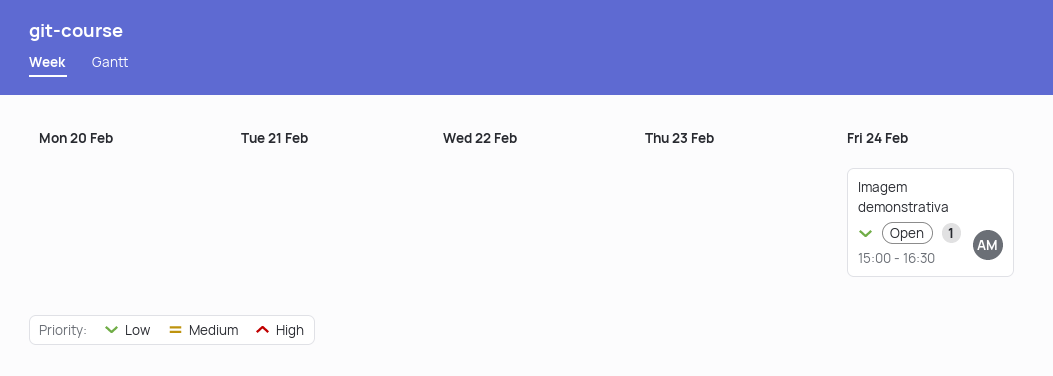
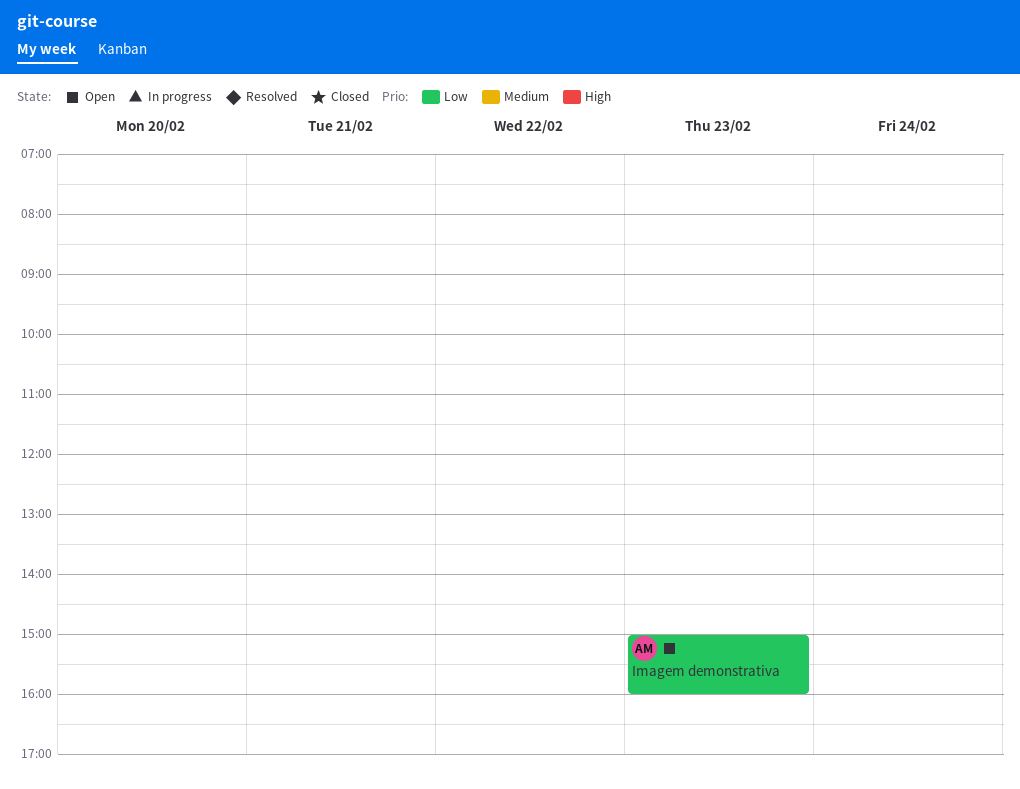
Imagem demonstrativa, day: Feb 24 -> Feb 23
Imagem demonstrativa, ends: 16:30 -> 16:00

